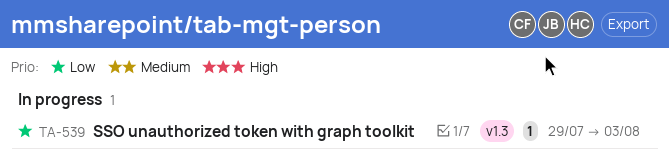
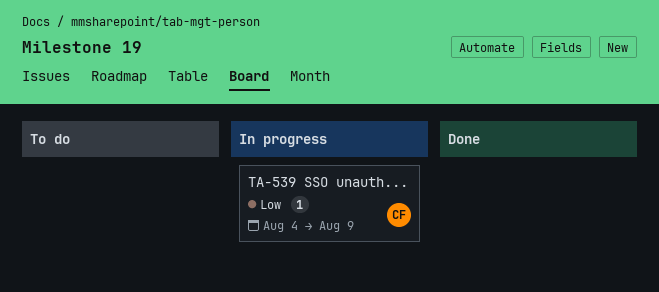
TA-539, start: Jul 29 -> Aug 4
TA-539, due: Aug 3 -> Aug 9

